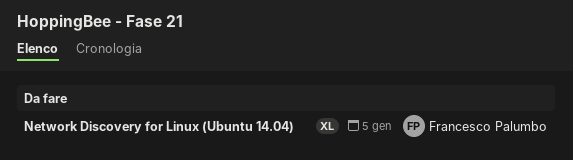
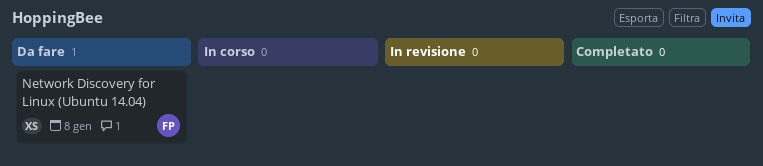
Network Discovery for Linux (Ubuntu 14.04), estimate: XL -> XS
Network Discovery for Linux (Ubuntu 14.04), due: Jan 5 -> Jan 8

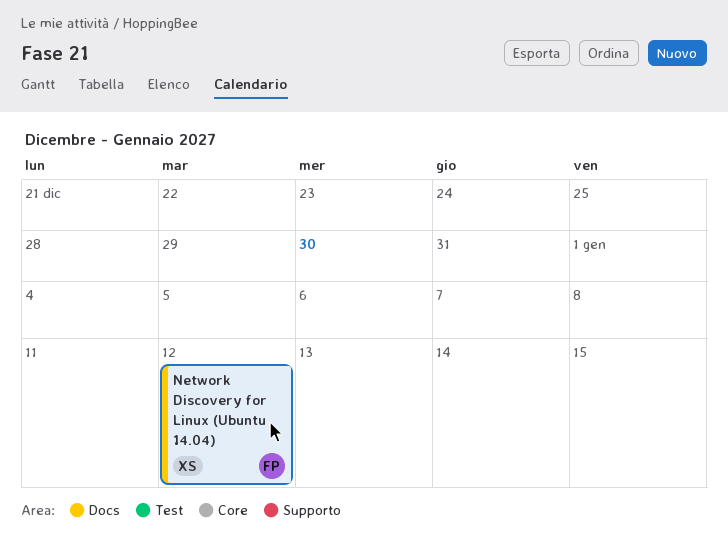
Network Discovery for Linux (Ubuntu 14.04), due: Jan 8 -> Jan 12

